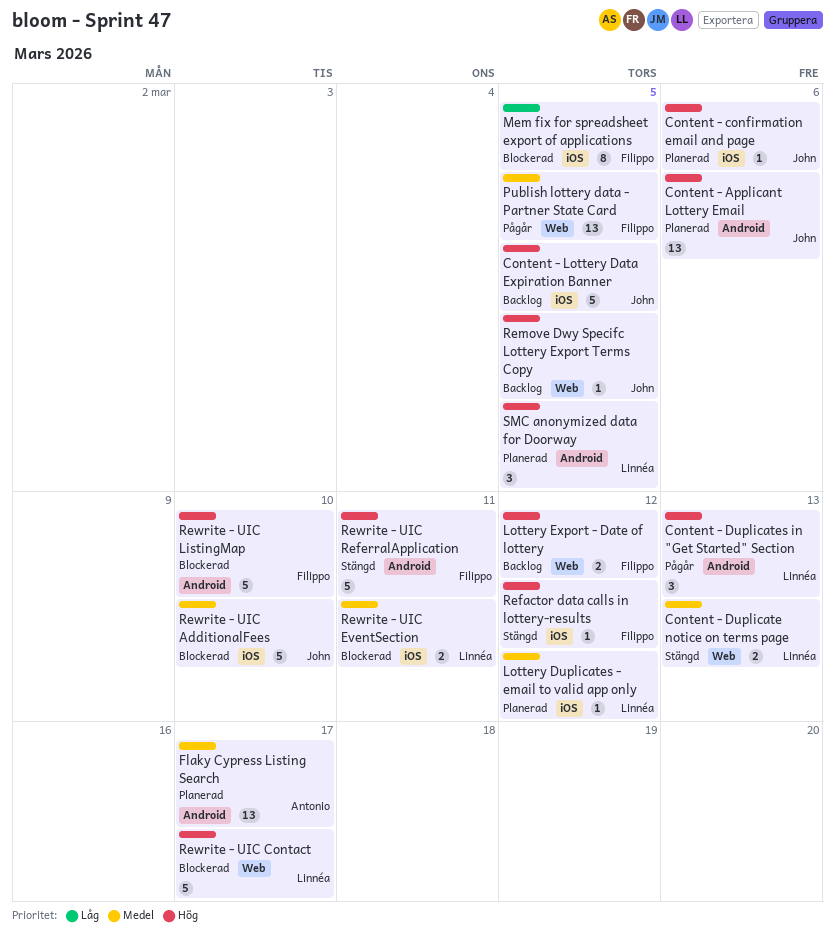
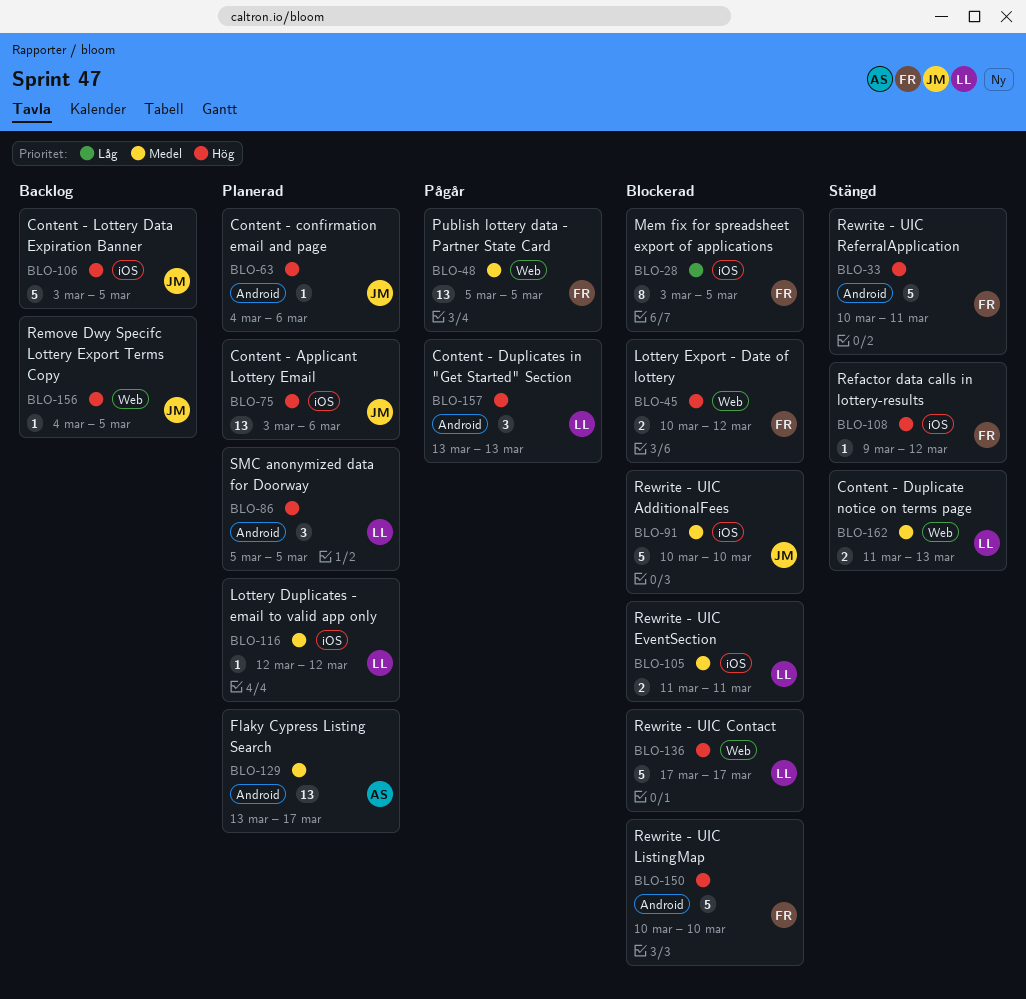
Content - Applicant Lottery Email, label: Android -> iOS
Content - confirmation email and page, label: iOS -> Android
Lottery Export - Date of lottery, status: Backlog -> Blockerad

